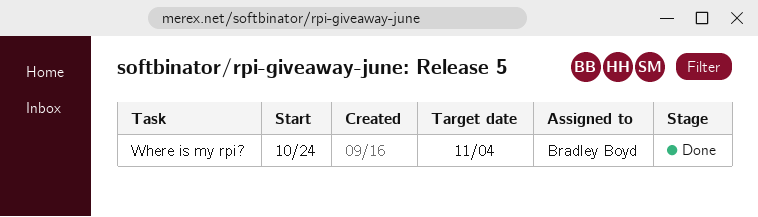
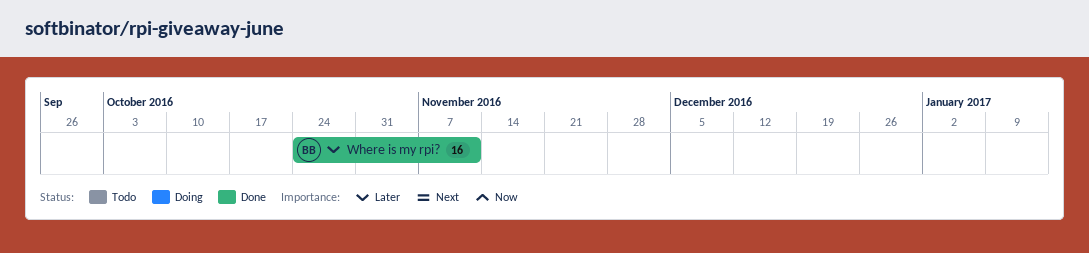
Where is my rpi?, due: Nov 4 -> Nov 11

